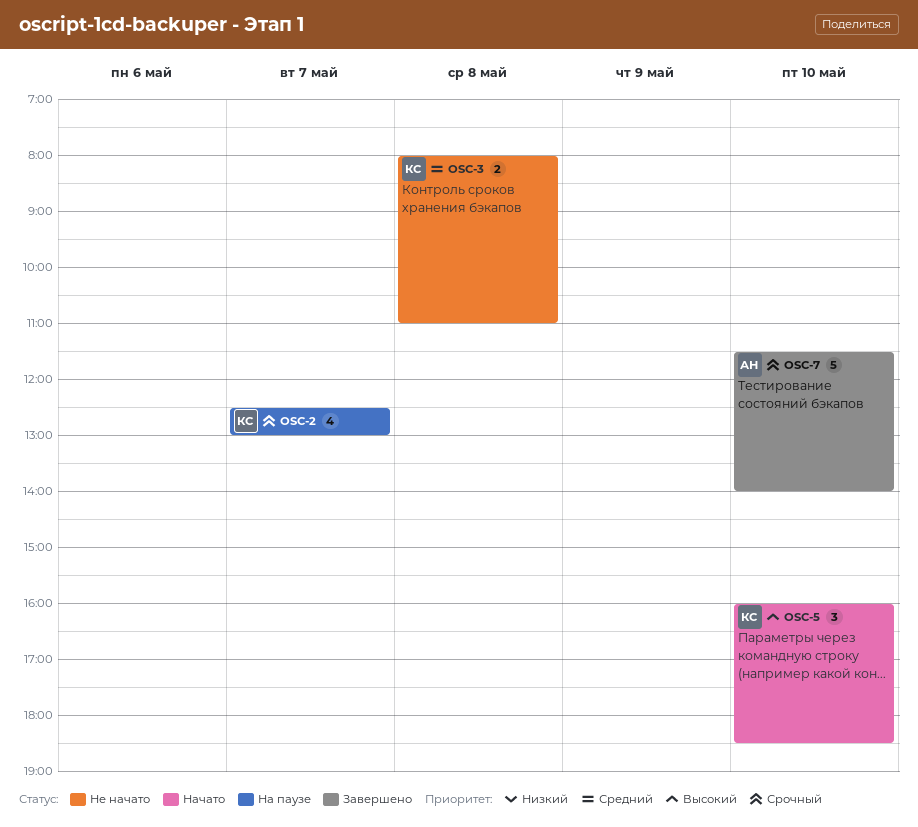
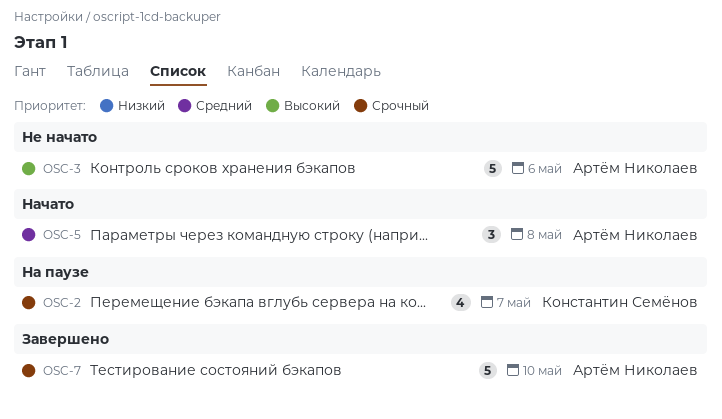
OSC-3, owner: Константин Семёнов -> Артём Николаев
OSC-3, priority: Средний -> Высокий
OSC-3, estimate: 2 -> 5
OSC-3, day: May 8 -> May 6
OSC-5, owner: Константин Семёнов -> Артём Николаев
OSC-5, priority: Высокий -> Средний
OSC-5, day: May 10 -> May 8

